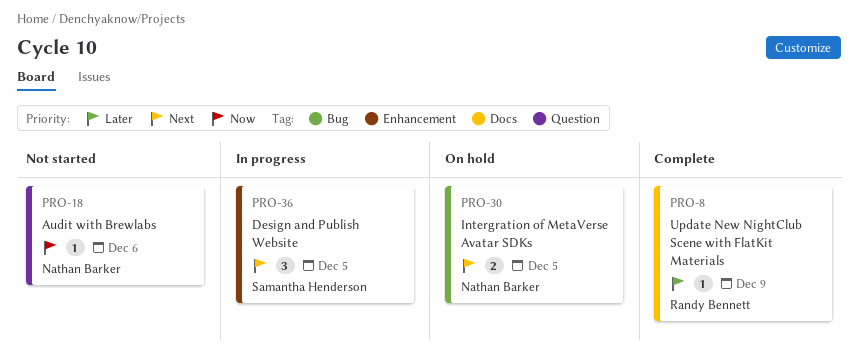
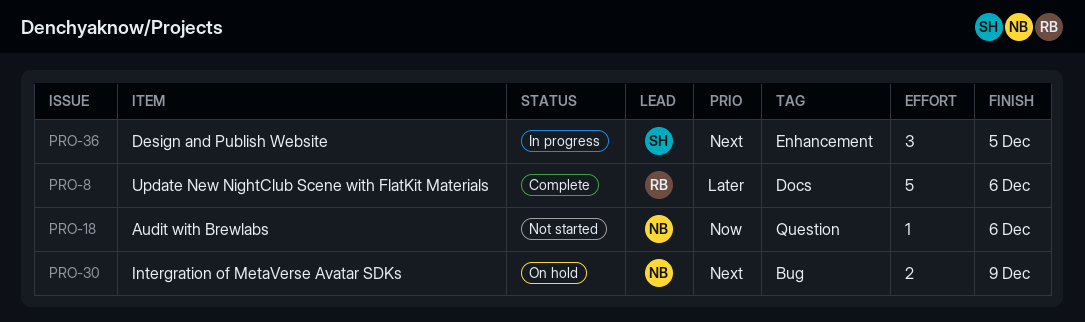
PRO-8, estimate: 1 -> 5
PRO-8, due: Dec 9 -> Dec 6
PRO-30, due: Dec 5 -> Dec 9

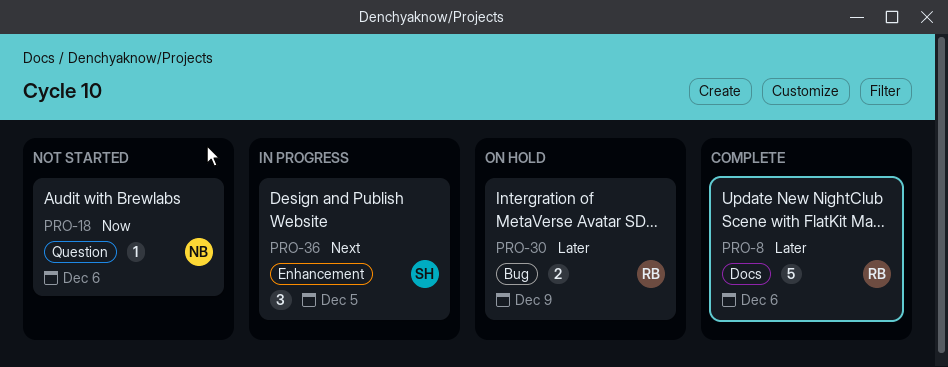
PRO-30, owner: NB -> RB
PRO-30, priority: Next -> Later

